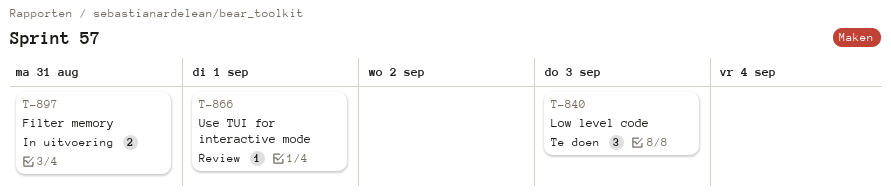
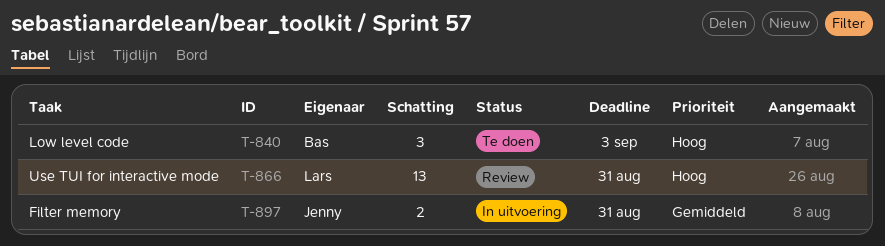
T-866, estimate: 1 -> 13
T-866, due: Sep 1 -> Aug 31

